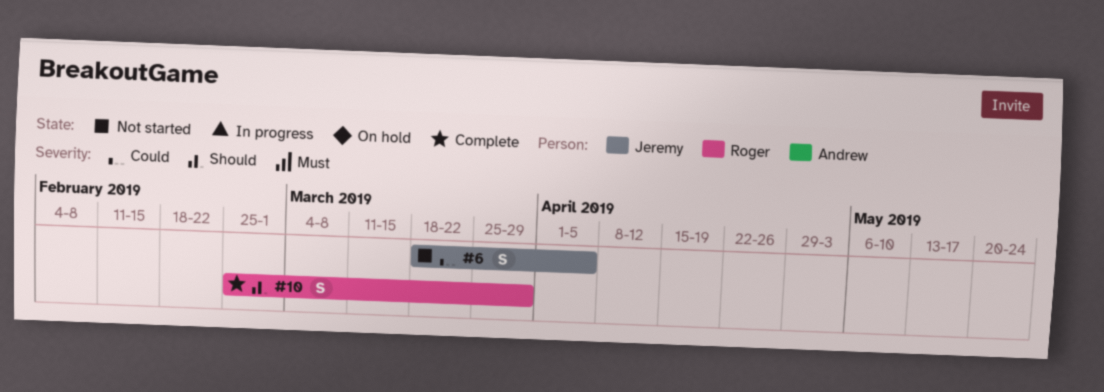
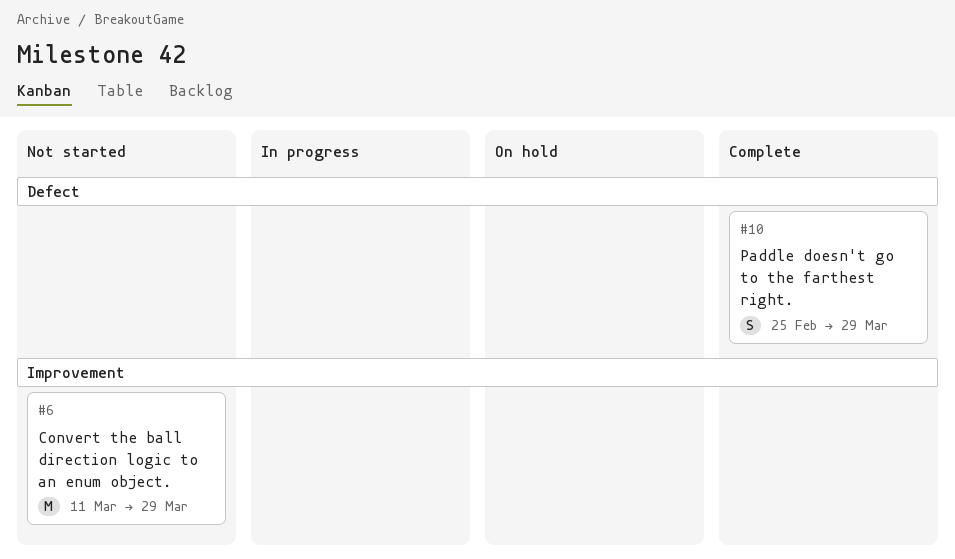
#6, estimate: S -> M
#6, start: Mar 18 -> Mar 11
#6, due: Apr 5 -> Mar 29

